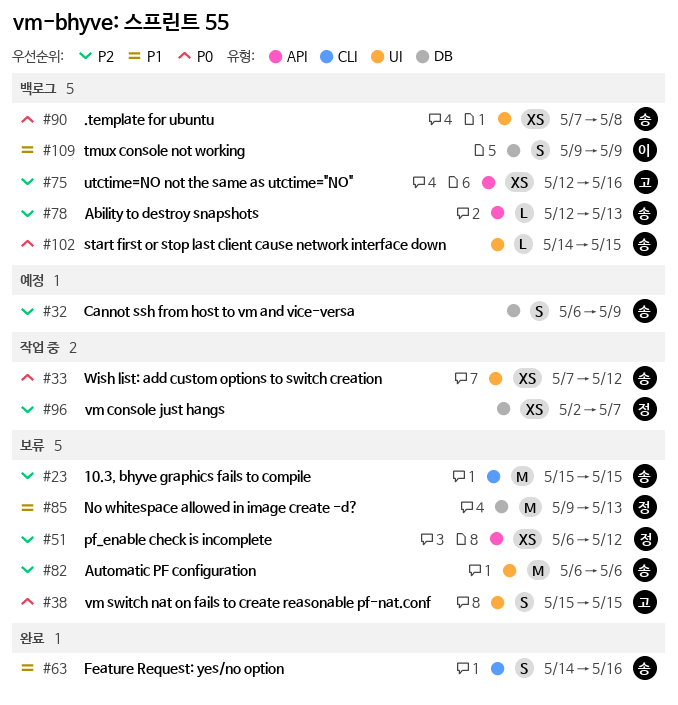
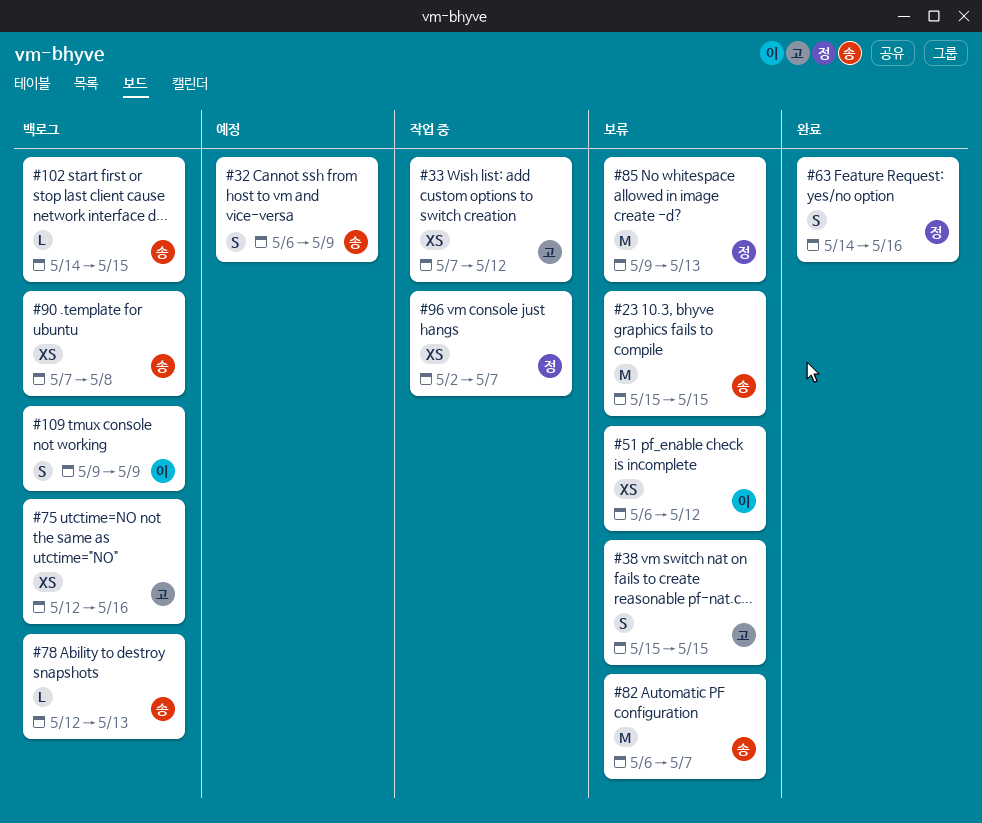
#33, owner: 송 -> 고
#51, owner: 정 -> 이
#63, owner: 송 -> 정
#82, due: May 6 -> May 7

